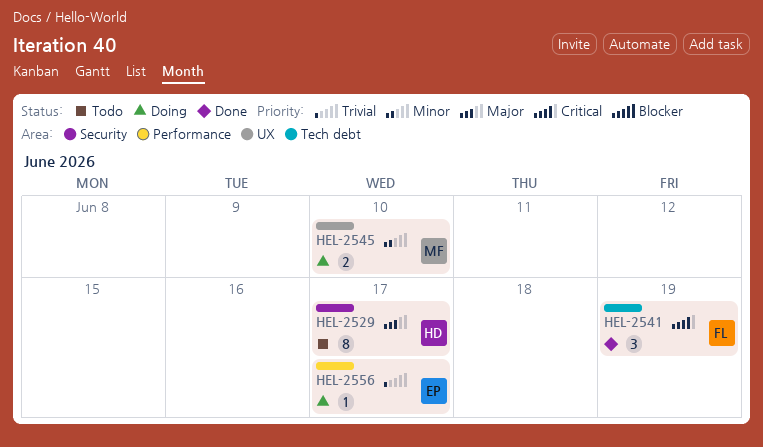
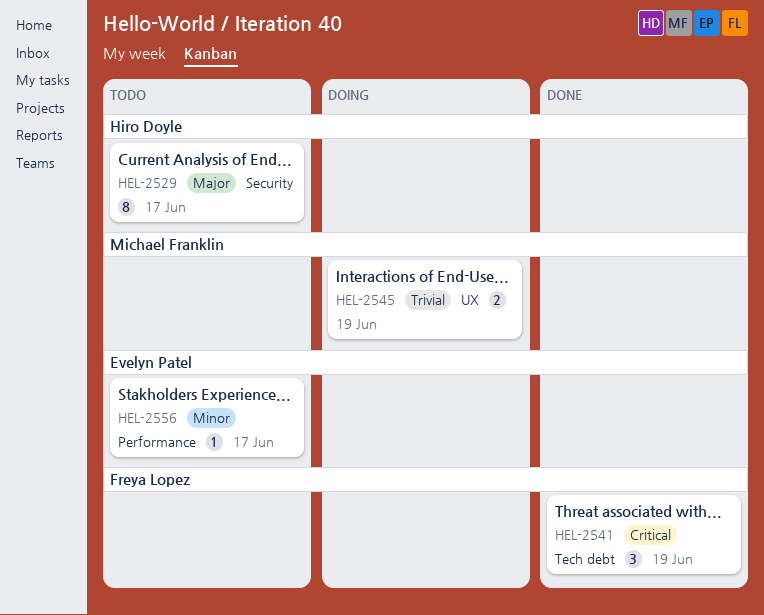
HEL-2545, priority: Minor -> Trivial
HEL-2545, due: Jun 10 -> Jun 19
HEL-2556, status: Doing -> Todo
HEL-2556, priority: Trivial -> Minor

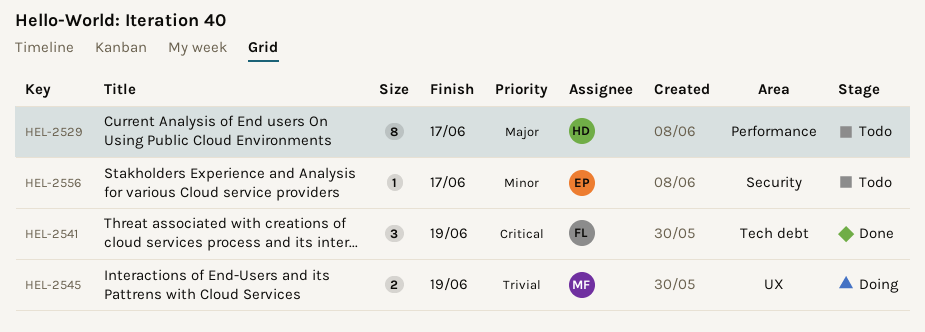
HEL-2529, label: Security -> Performance
HEL-2556, label: Performance -> Security

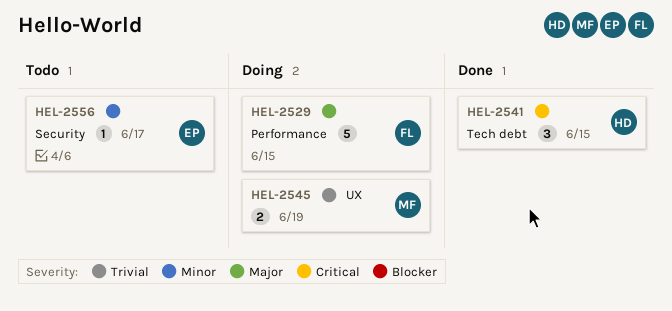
HEL-2529, status: Todo -> Doing
HEL-2529, owner: HD -> FL
HEL-2529, estimate: 8 -> 5
HEL-2529, due: Jun 17 -> Jun 15
HEL-2541, owner: FL -> HD
HEL-2541, due: Jun 19 -> Jun 15

